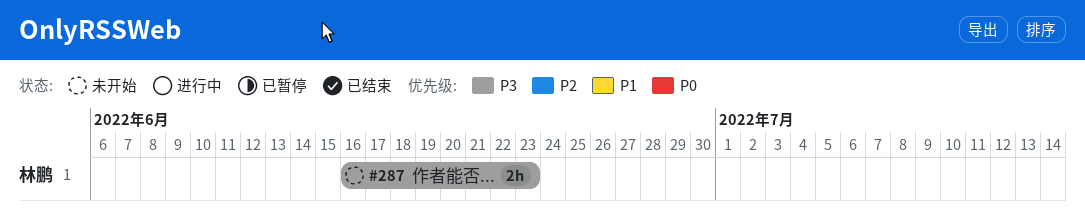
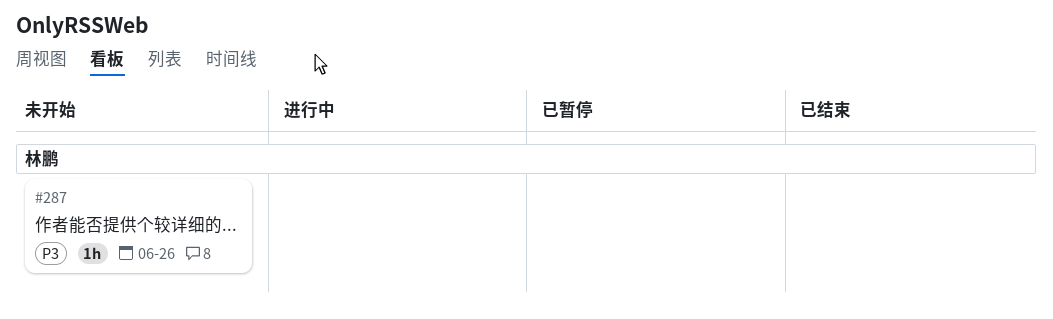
#287, estimate: 2h -> 1h
#287, due: Jun 23 -> Jun 26

